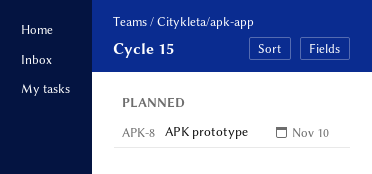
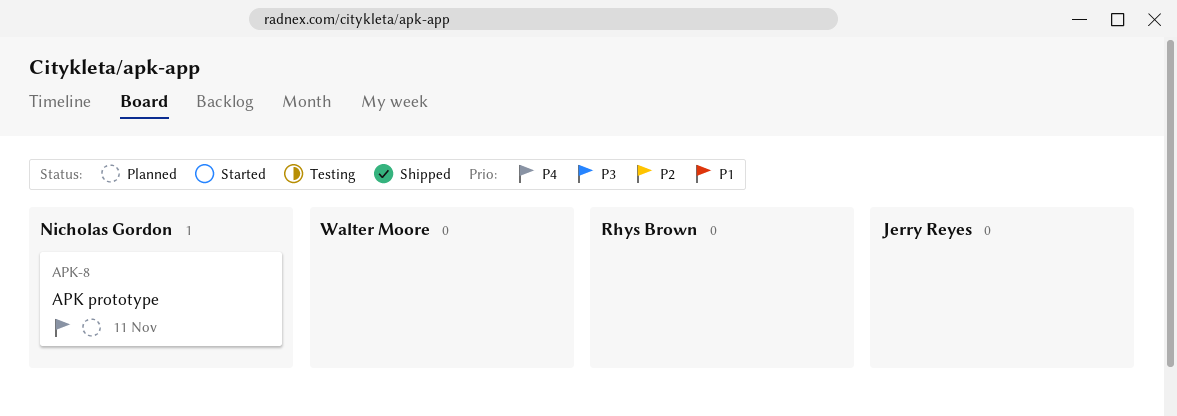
APK-8, due: Nov 10 -> Nov 11

